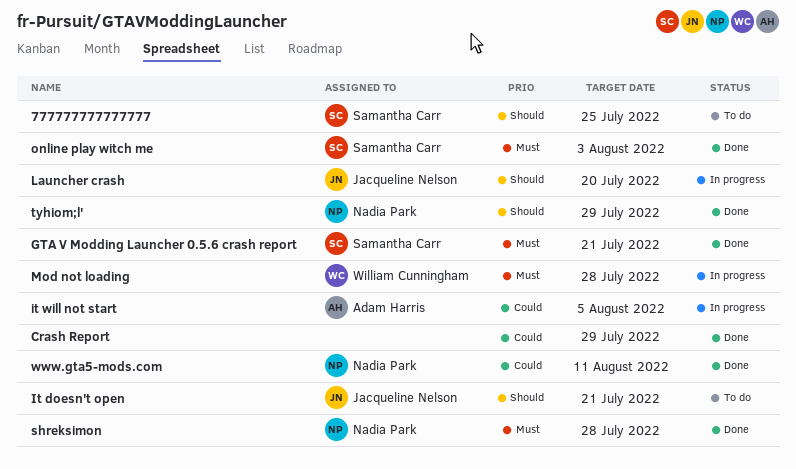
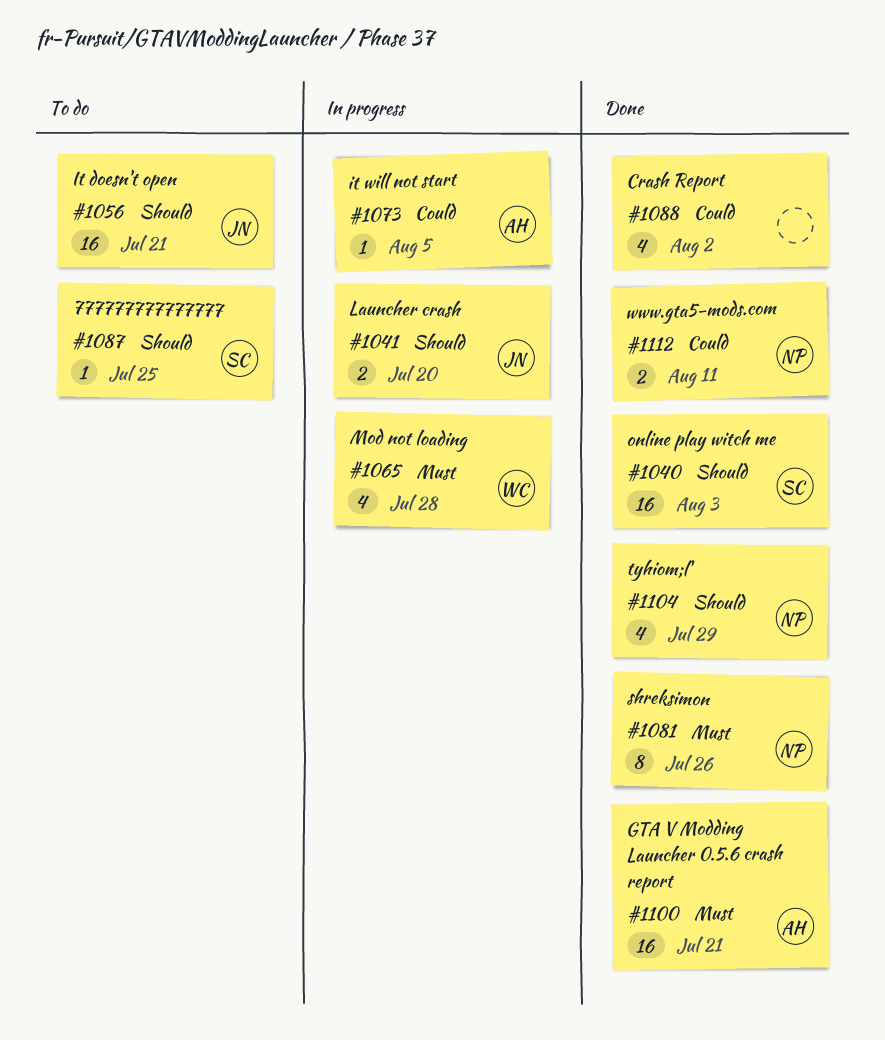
Crash Report, due: Jul 29 -> Aug 2
GTA V Modding Launcher 0.5.6 crash report, owner: Samantha Carr -> Adam Harris
online play witch me, priority: Must -> Should
shreksimon, due: Jul 28 -> Jul 26

